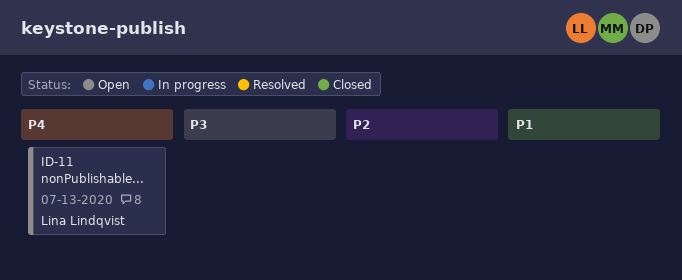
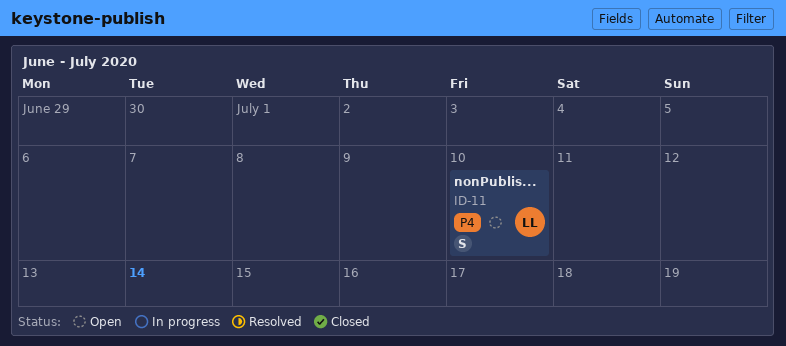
ID-11, due: Jul 13 -> Jul 10

